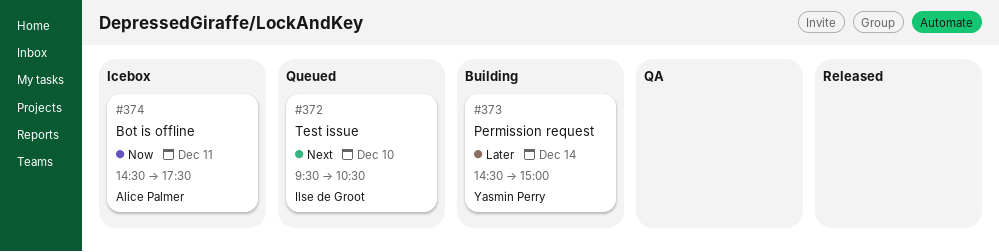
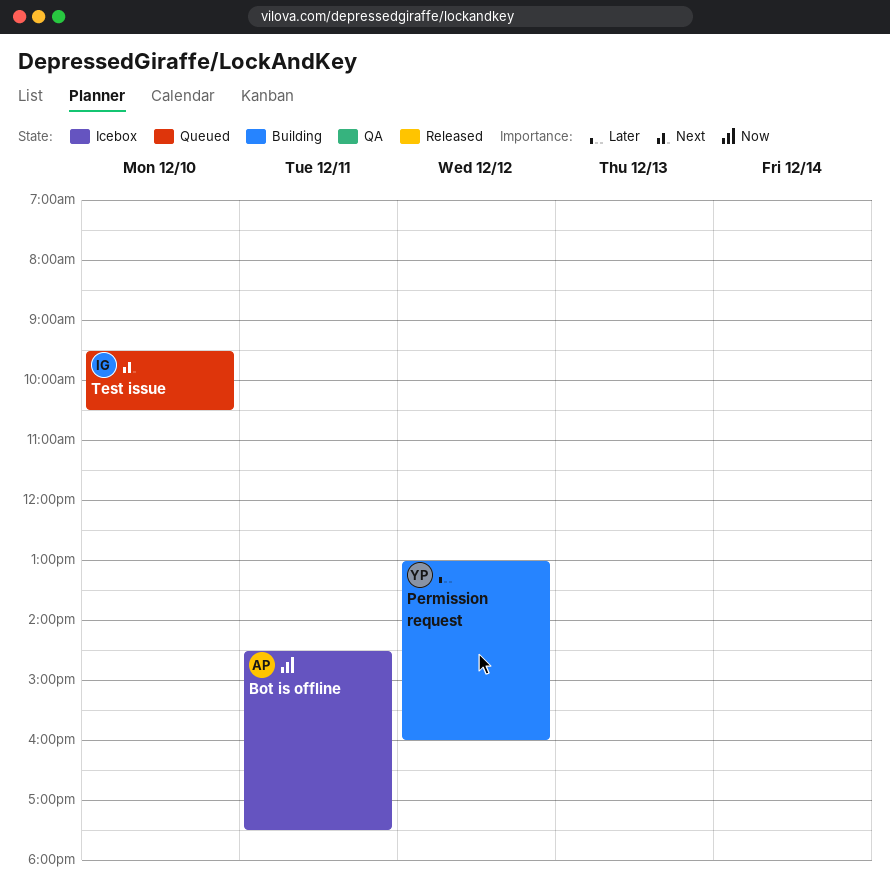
Permission request, day: Dec 14 -> Dec 12
Permission request, begins: 14:30 -> 13:00
Permission request, ends: 15:00 -> 16:00

